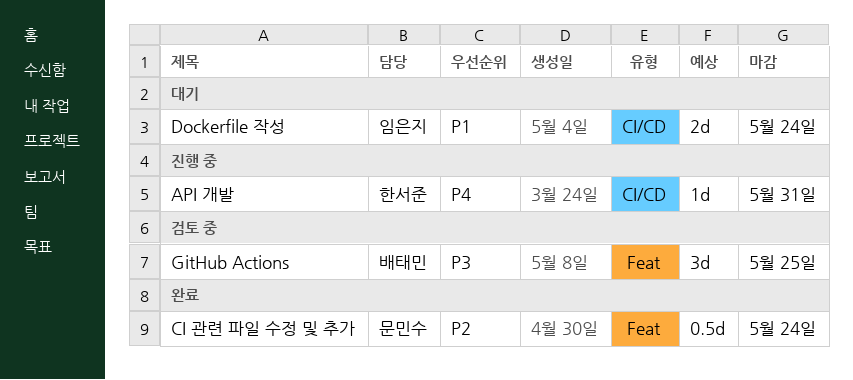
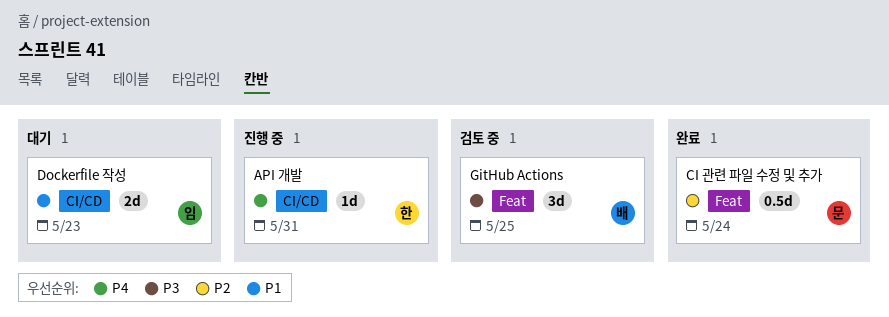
Dockerfile 작성, due: May 24 -> May 23

